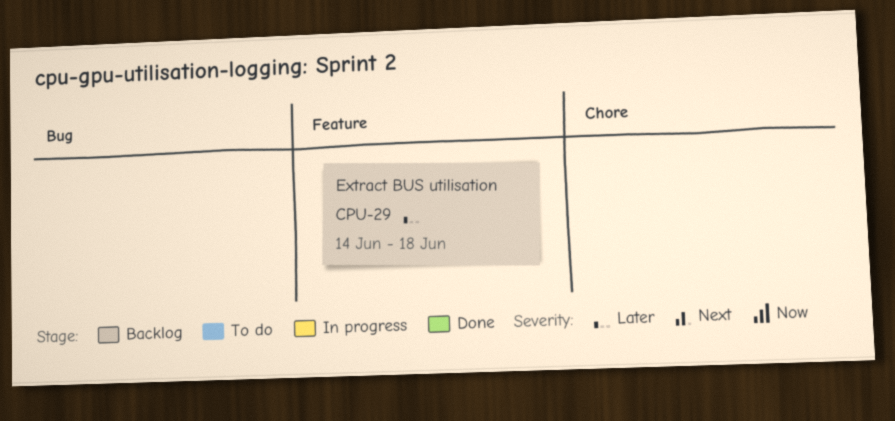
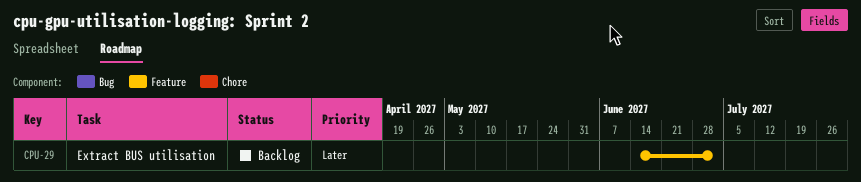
CPU-29, due: Jun 18 -> Jul 2

